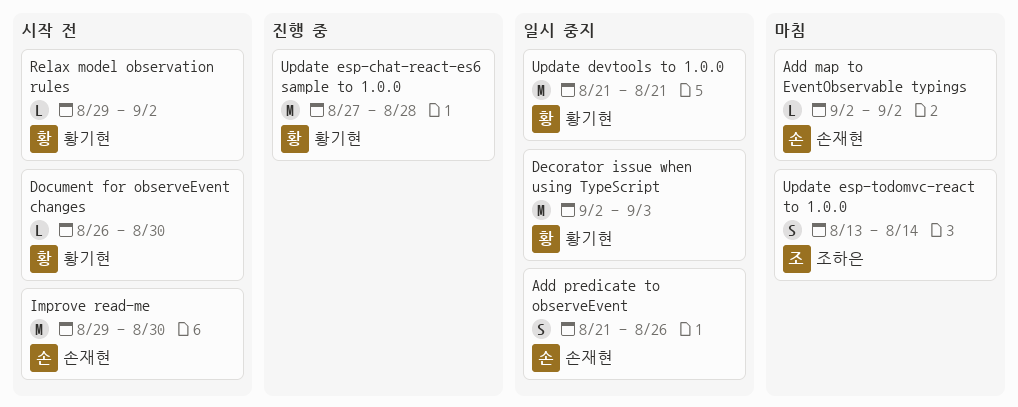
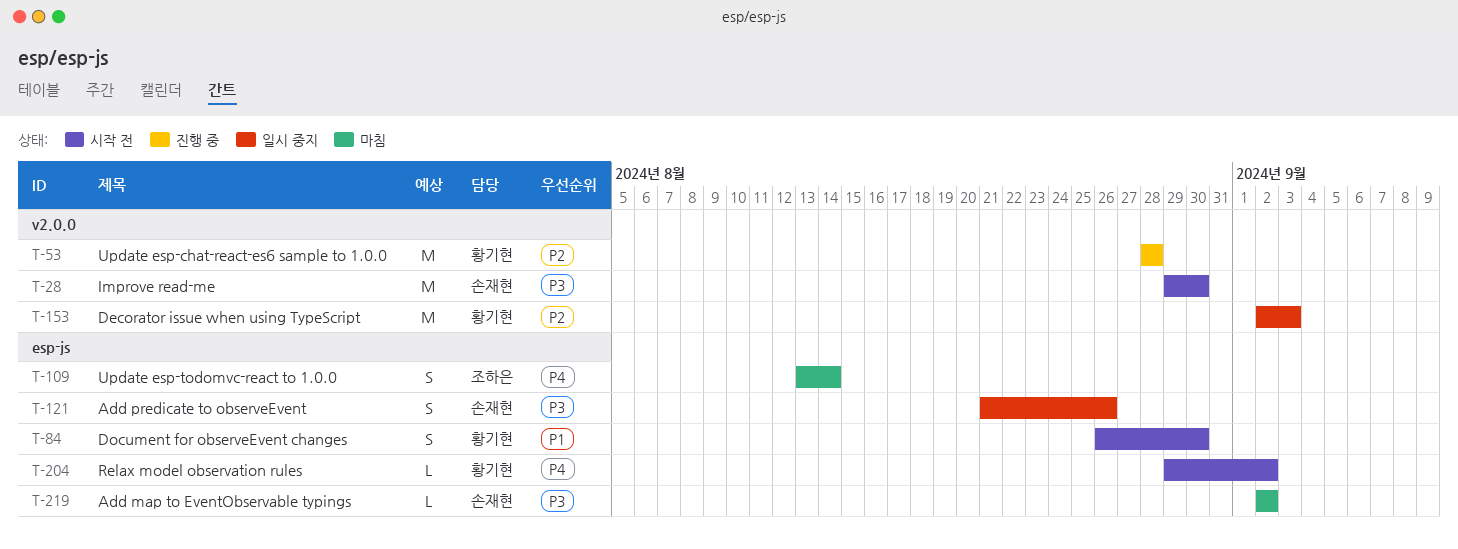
Document for observeEvent changes, estimate: L -> S
Update devtools to 1.0.0: present -> none
Update esp-chat-react-es6 sample to 1.0.0, start: Aug 27 -> Aug 28

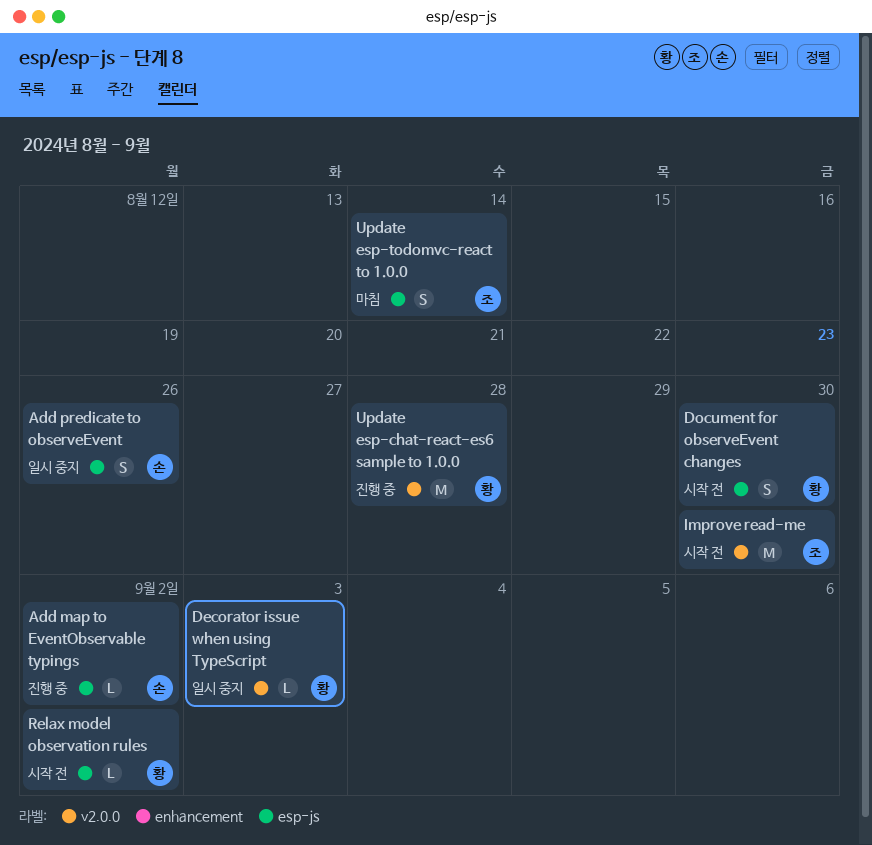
Add map to EventObservable typings, status: 마침 -> 진행 중
Decorator issue when using TypeScript, estimate: M -> L
Improve read-me, owner: 손재현 -> 조하은

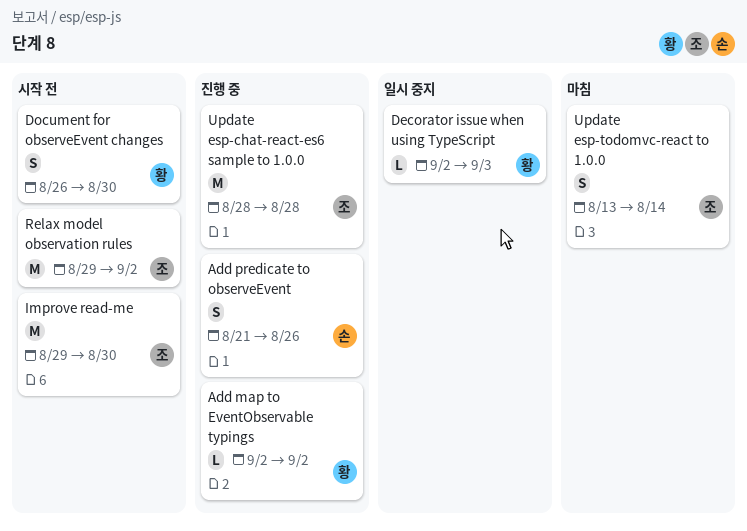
Add map to EventObservable typings, owner: 손 -> 황
Add predicate to observeEvent, status: 일시 중지 -> 진행 중
Relax model observation rules, owner: 황 -> 조
Relax model observation rules, estimate: L -> M
Update esp-chat-react-es6 sample to 1.0.0, owner: 황 -> 조

